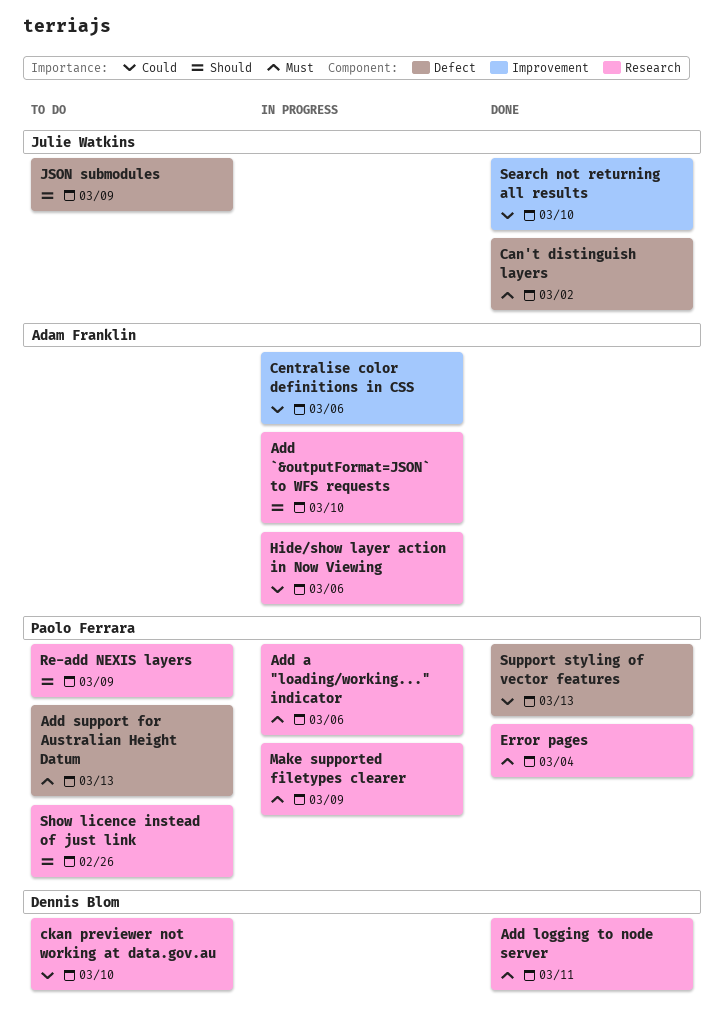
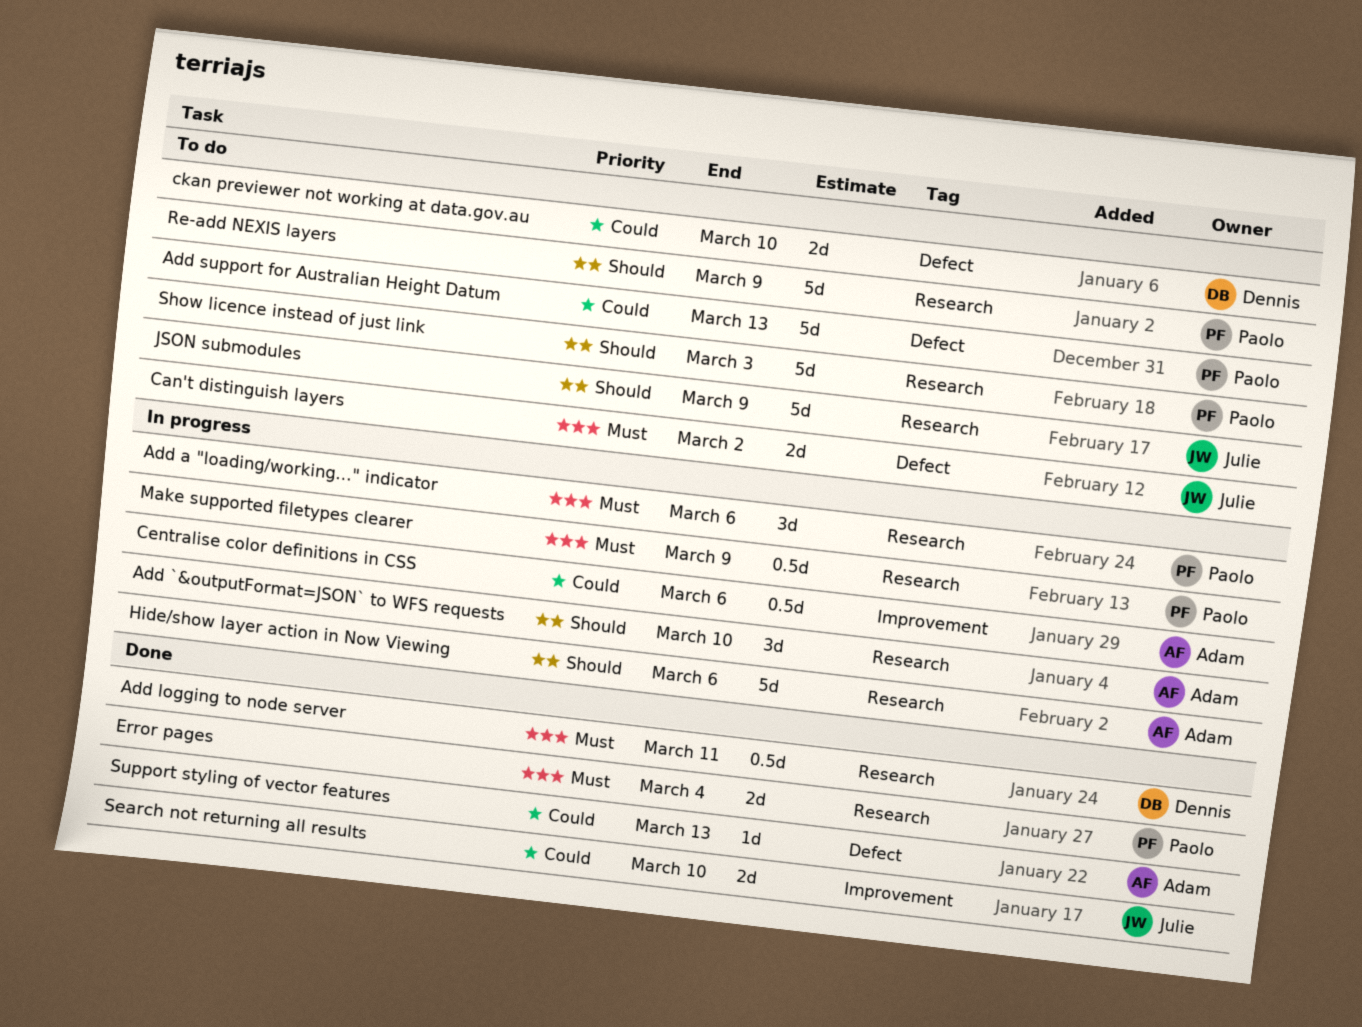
Add support for Australian Height Datum, priority: Must -> Could
Can't distinguish layers, status: Done -> To do
ckan previewer not working at data.gov.au, label: Research -> Defect
Hide/show layer action in Now Viewing, priority: Could -> Should
JSON submodules, label: Defect -> Research
Show licence instead of just link, due: Feb 26 -> Mar 3
Support styling of vector features, owner: Paolo Ferrara -> Adam Franklin

